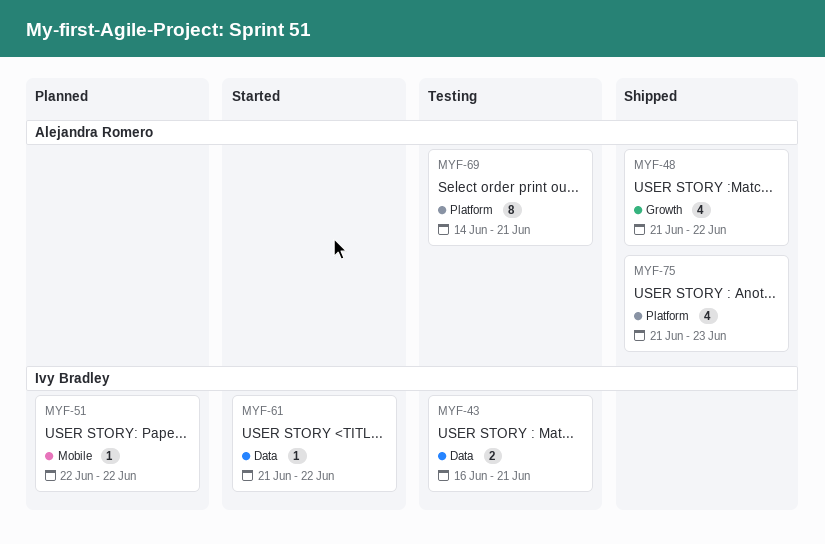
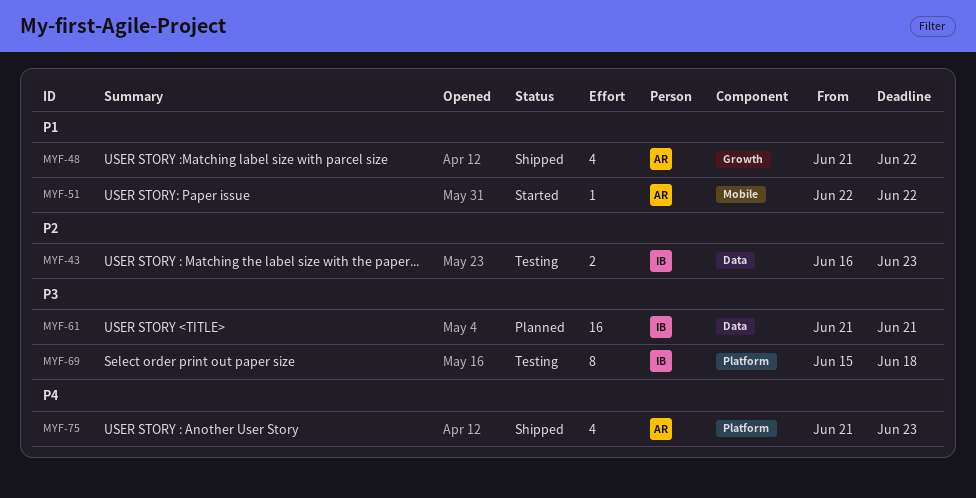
MYF-43, due: Jun 21 -> Jun 23
MYF-51, status: Planned -> Started
MYF-51, owner: Ivy Bradley -> Alejandra Romero
MYF-61, status: Started -> Planned
MYF-61, estimate: 1 -> 16
MYF-61, due: Jun 22 -> Jun 21
MYF-69, owner: Alejandra Romero -> Ivy Bradley
MYF-69, start: Jun 14 -> Jun 15
MYF-69, due: Jun 21 -> Jun 18

